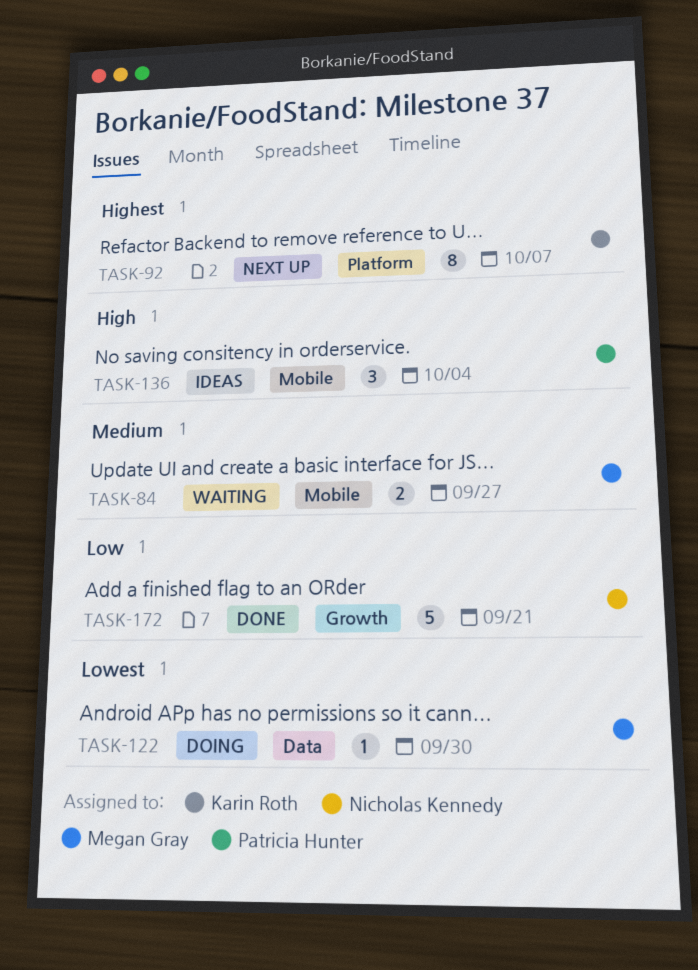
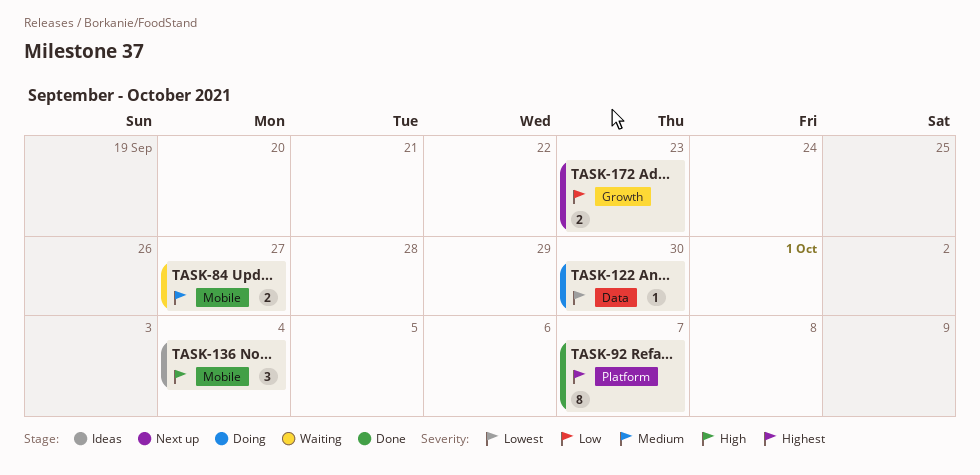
TASK-92, status: Next up -> Done
TASK-172, status: Done -> Next up
TASK-172, estimate: 5 -> 2
TASK-172, due: Sep 21 -> Sep 23

